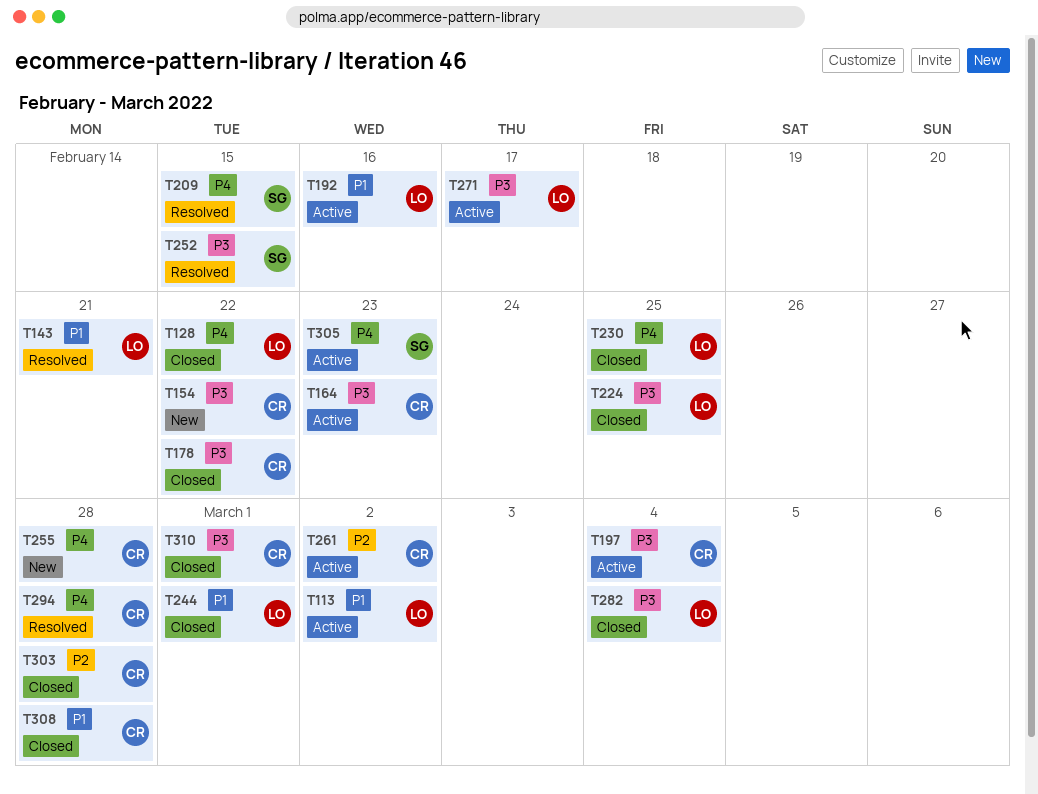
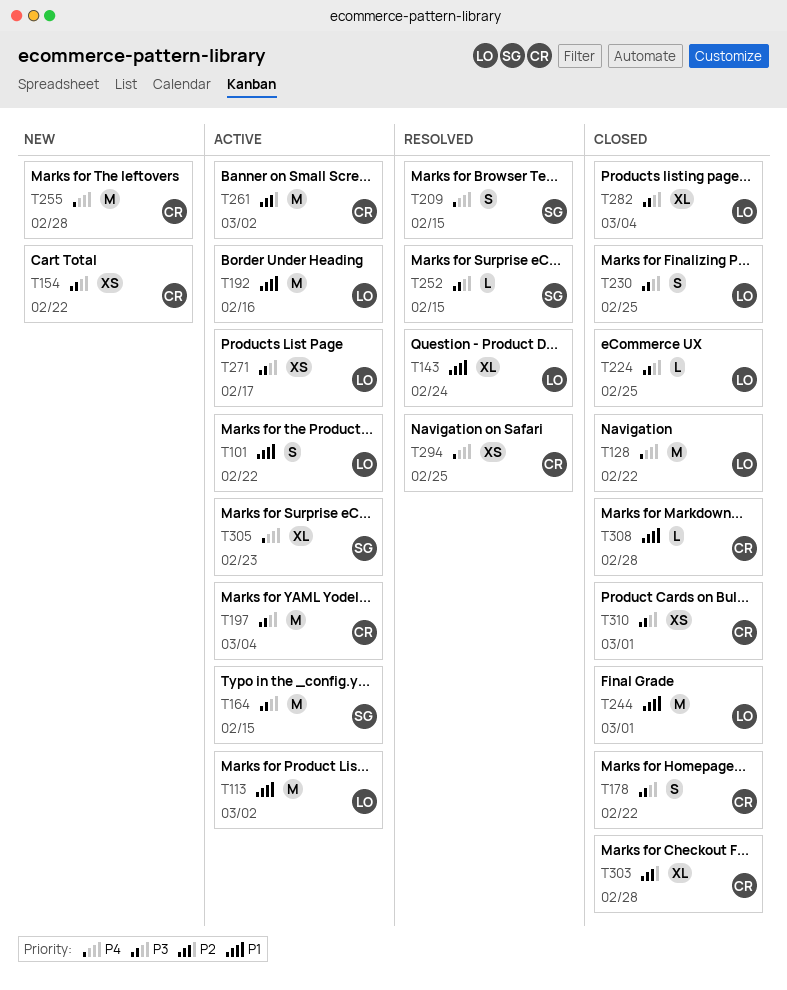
T101: none -> present
T143, due: Feb 21 -> Feb 24
T164, owner: CR -> SG
T164, due: Feb 23 -> Feb 15
T230, priority: P4 -> P3
T294, due: Feb 28 -> Feb 25

